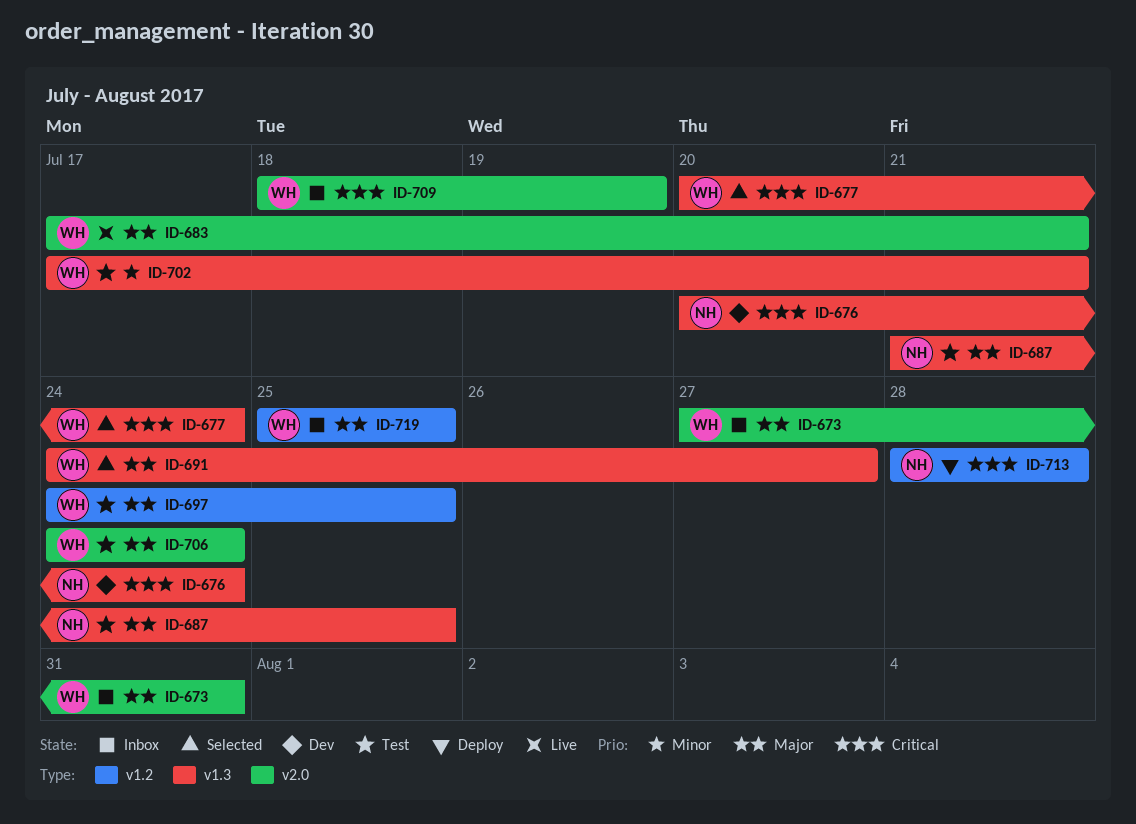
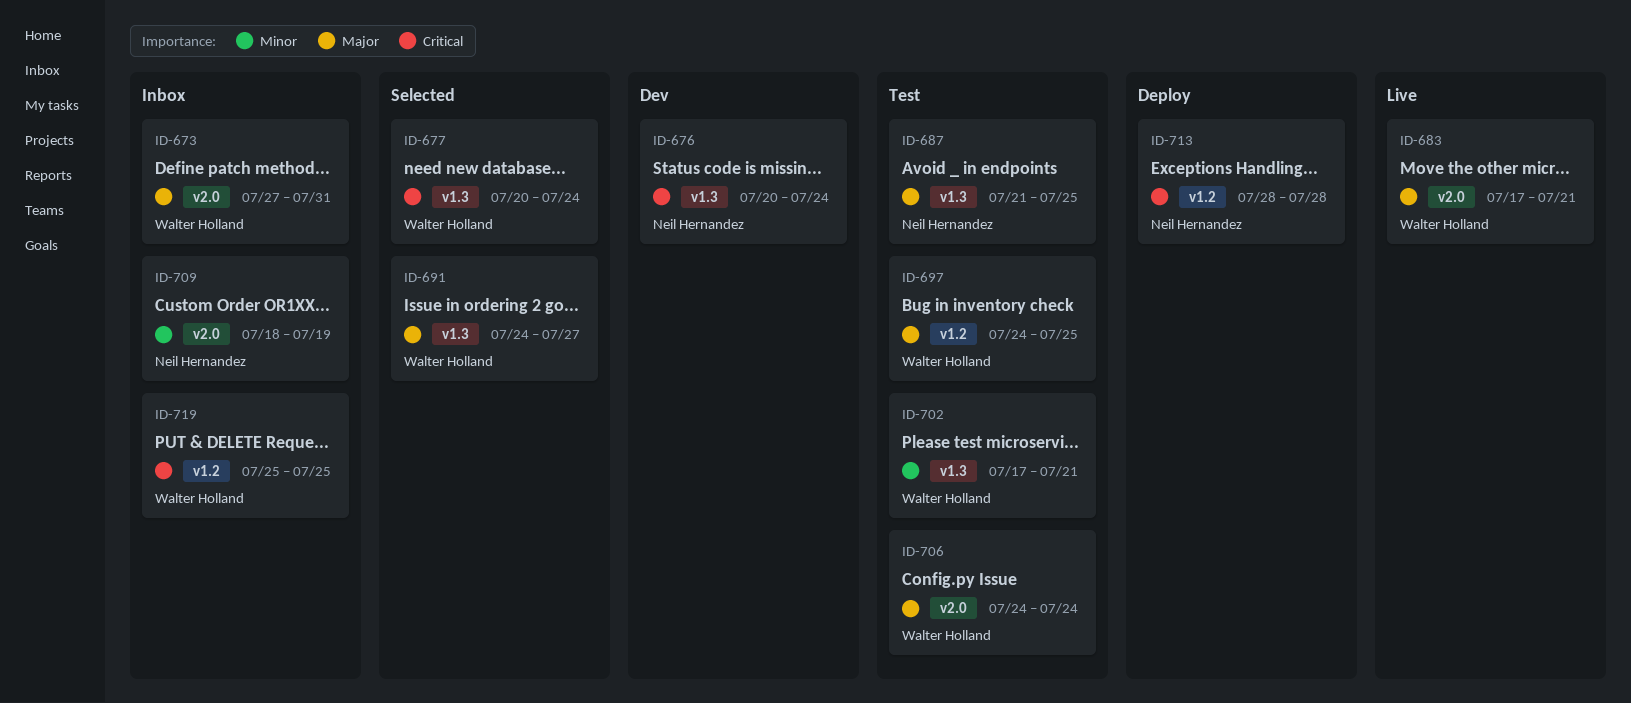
ID-709, owner: Walter Holland -> Neil Hernandez
ID-709, priority: Critical -> Minor
ID-719, priority: Major -> Critical

